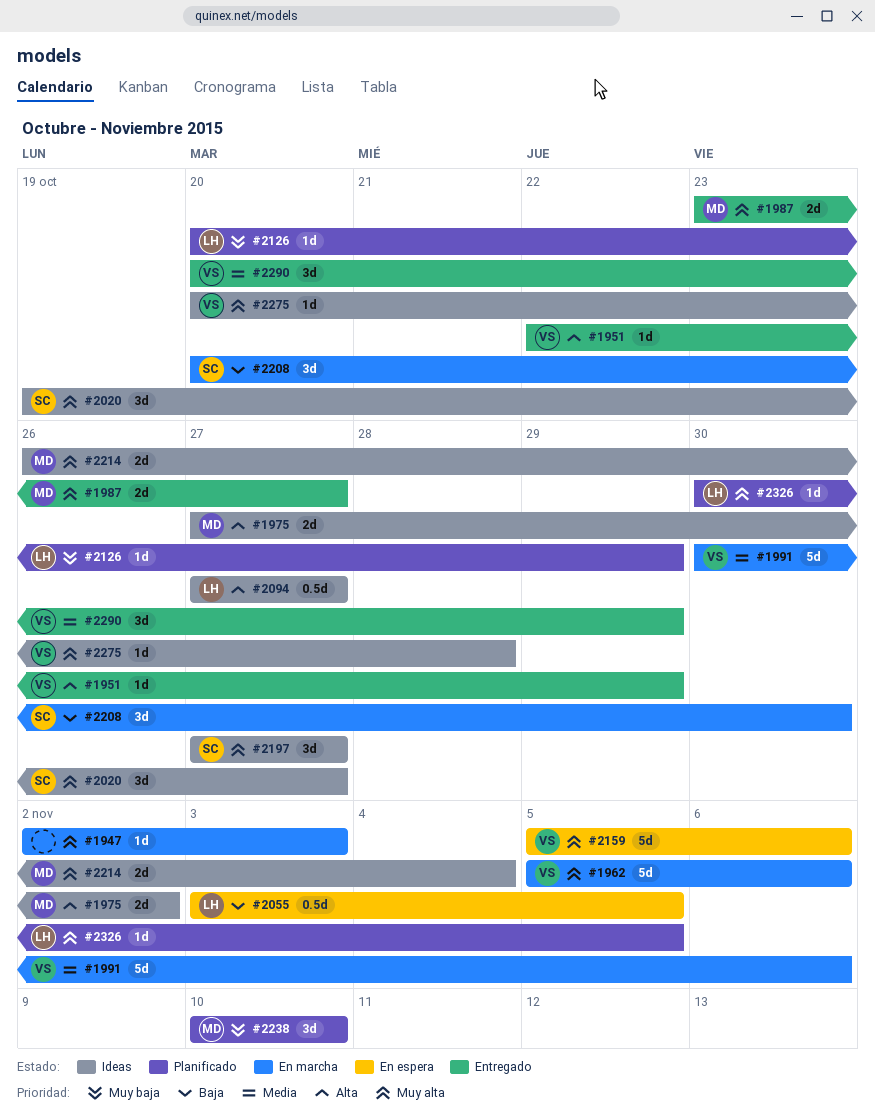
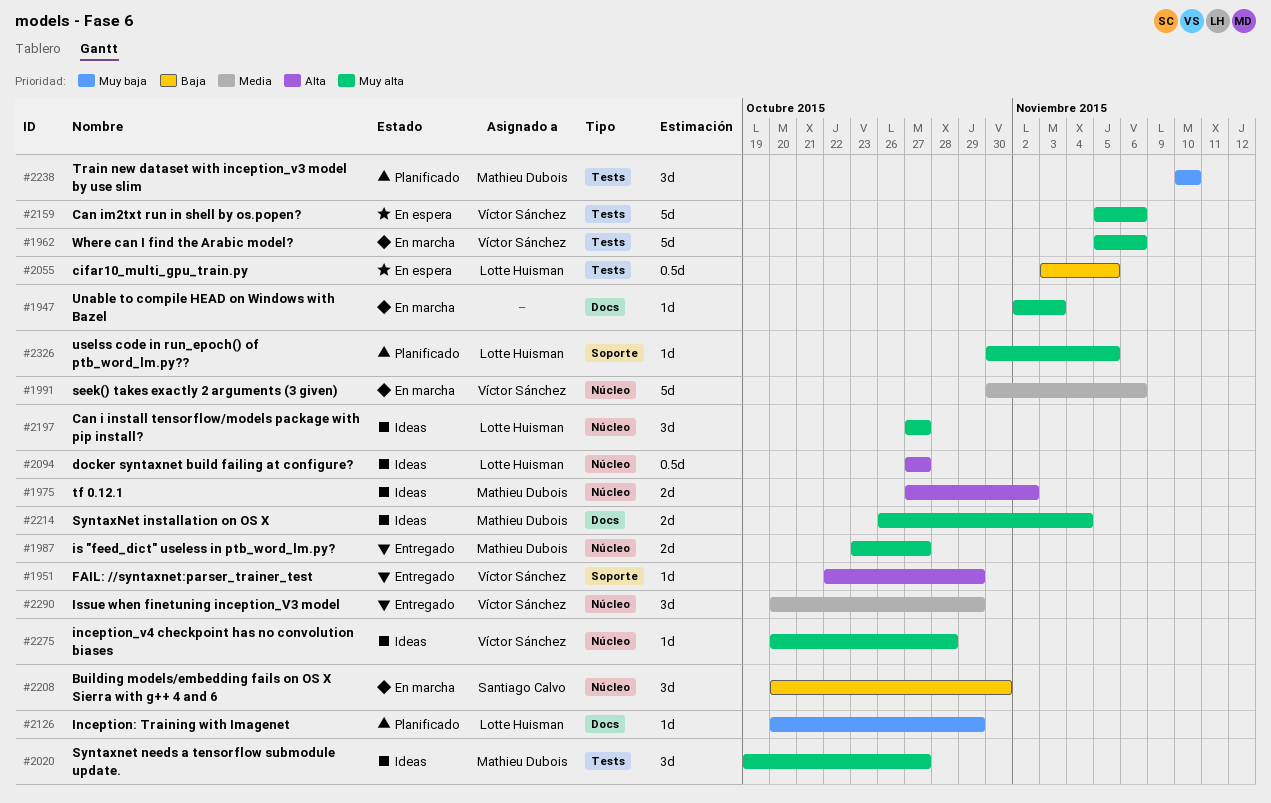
#2020, owner: Santiago Calvo -> Mathieu Dubois
#2197, owner: Santiago Calvo -> Lotte Huisman

